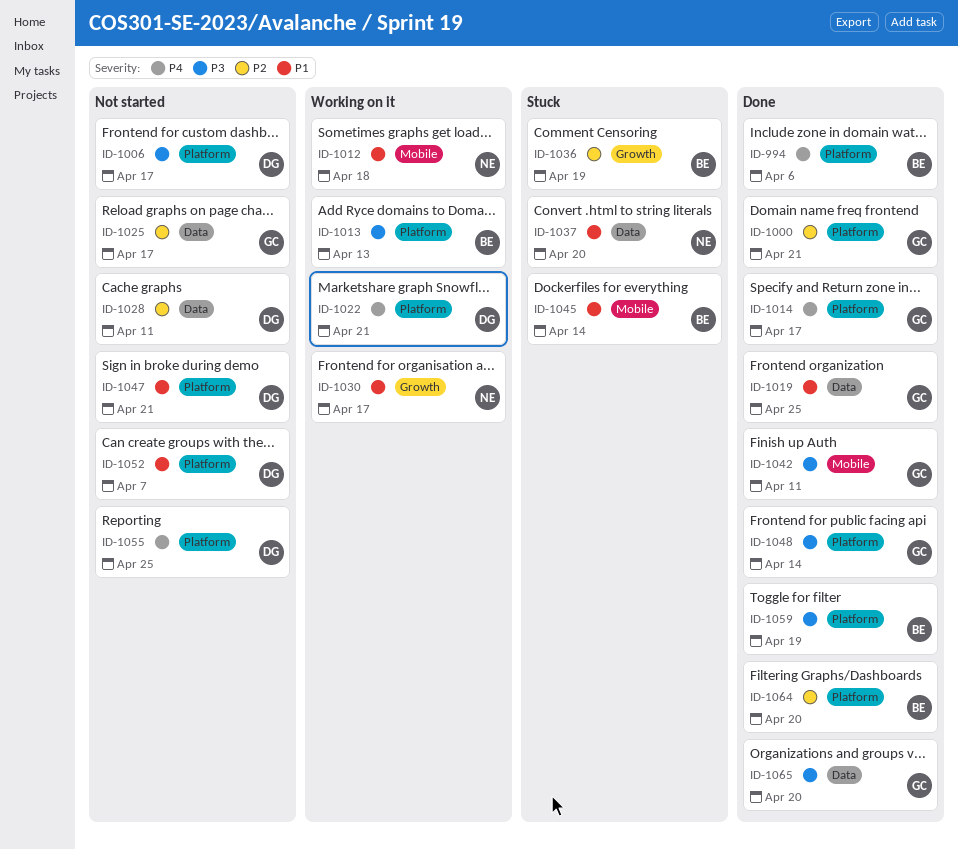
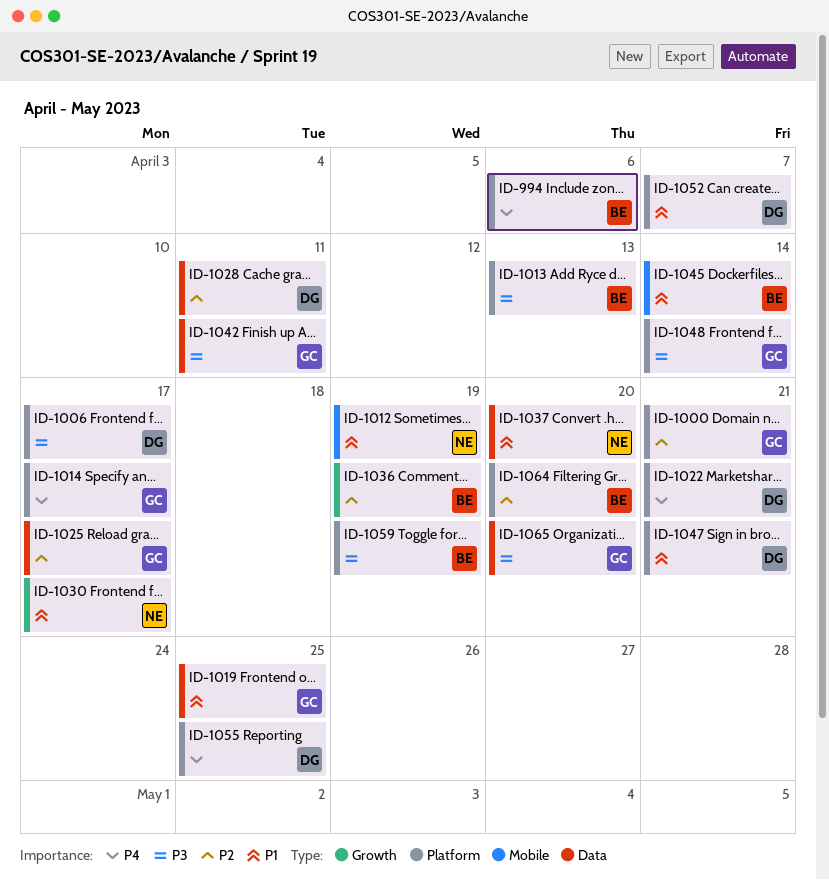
ID-1012, due: Apr 18 -> Apr 19
ID-1042, label: Mobile -> Data

